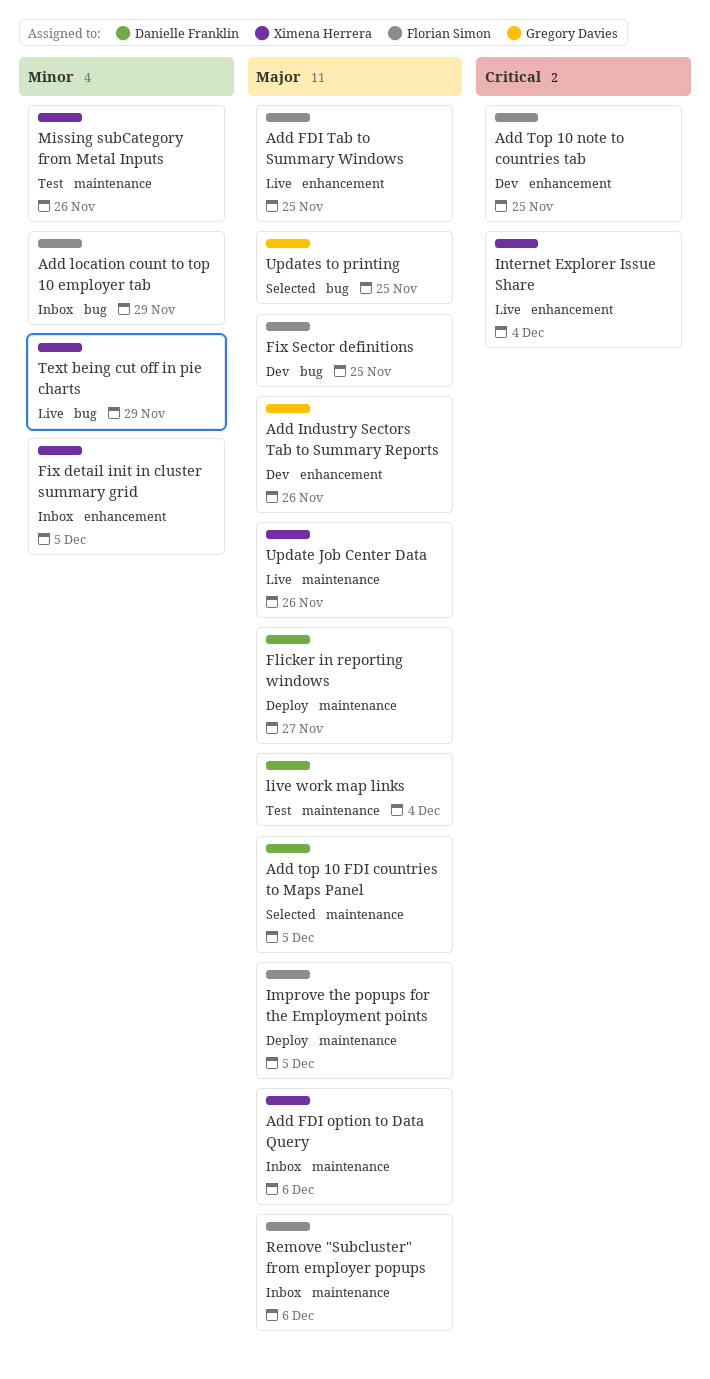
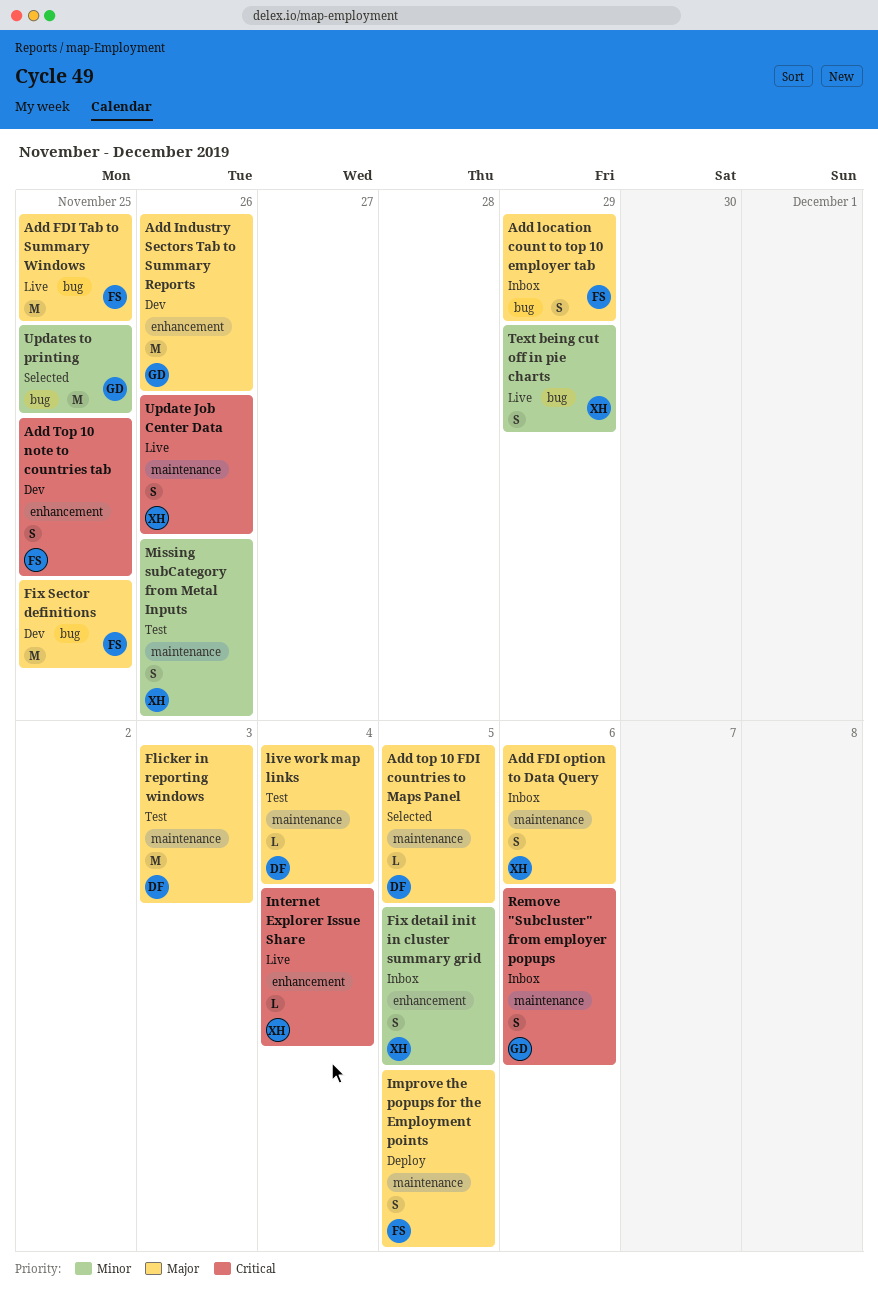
Add FDI Tab to Summary Windows, label: enhancement -> bug
Add location count to top 10 employer tab, priority: Minor -> Major
Flicker in reporting windows, status: Deploy -> Test
Flicker in reporting windows, due: Nov 27 -> Dec 3
Remove "Subcluster" from employer popups, owner: Florian Simon -> Gregory Davies
Remove "Subcluster" from employer popups, priority: Major -> Critical
Update Job Center Data, priority: Major -> Critical
Updates to printing, priority: Major -> Minor

